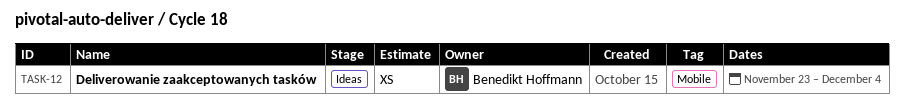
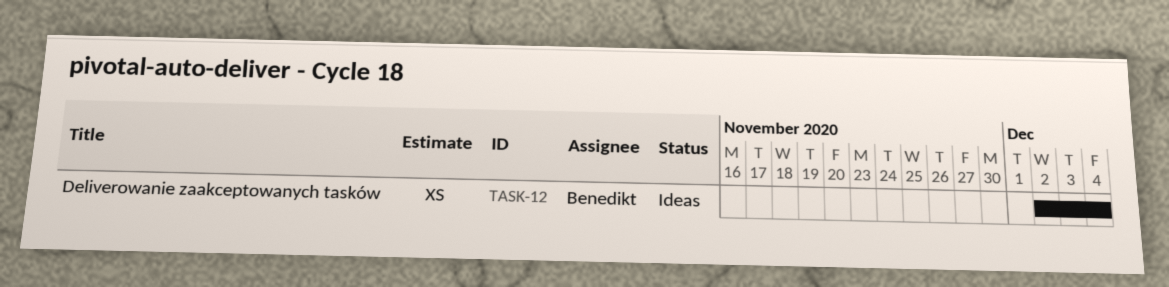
TASK-12, start: Nov 23 -> Dec 2

